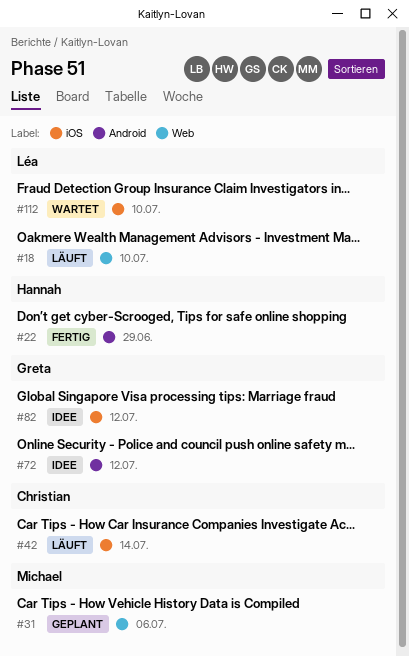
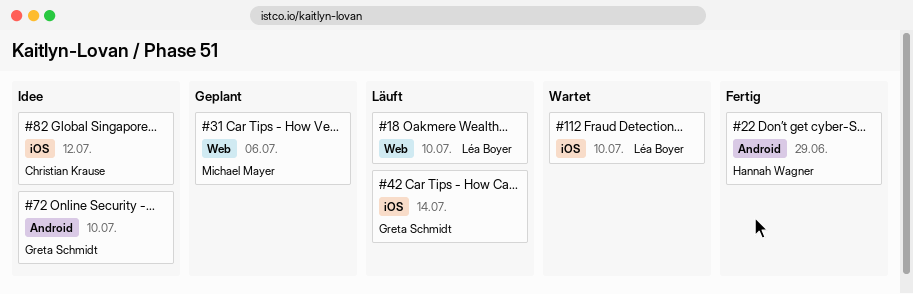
#42, owner: Christian Krause -> Greta Schmidt
#72, due: Jul 12 -> Jul 10
#82, owner: Greta Schmidt -> Christian Krause

